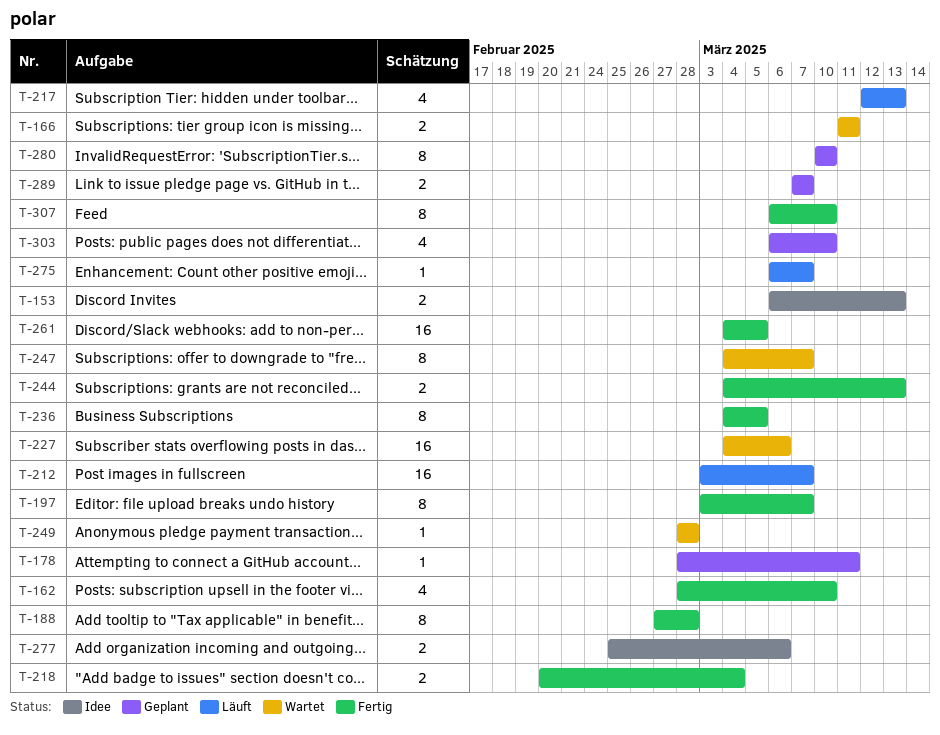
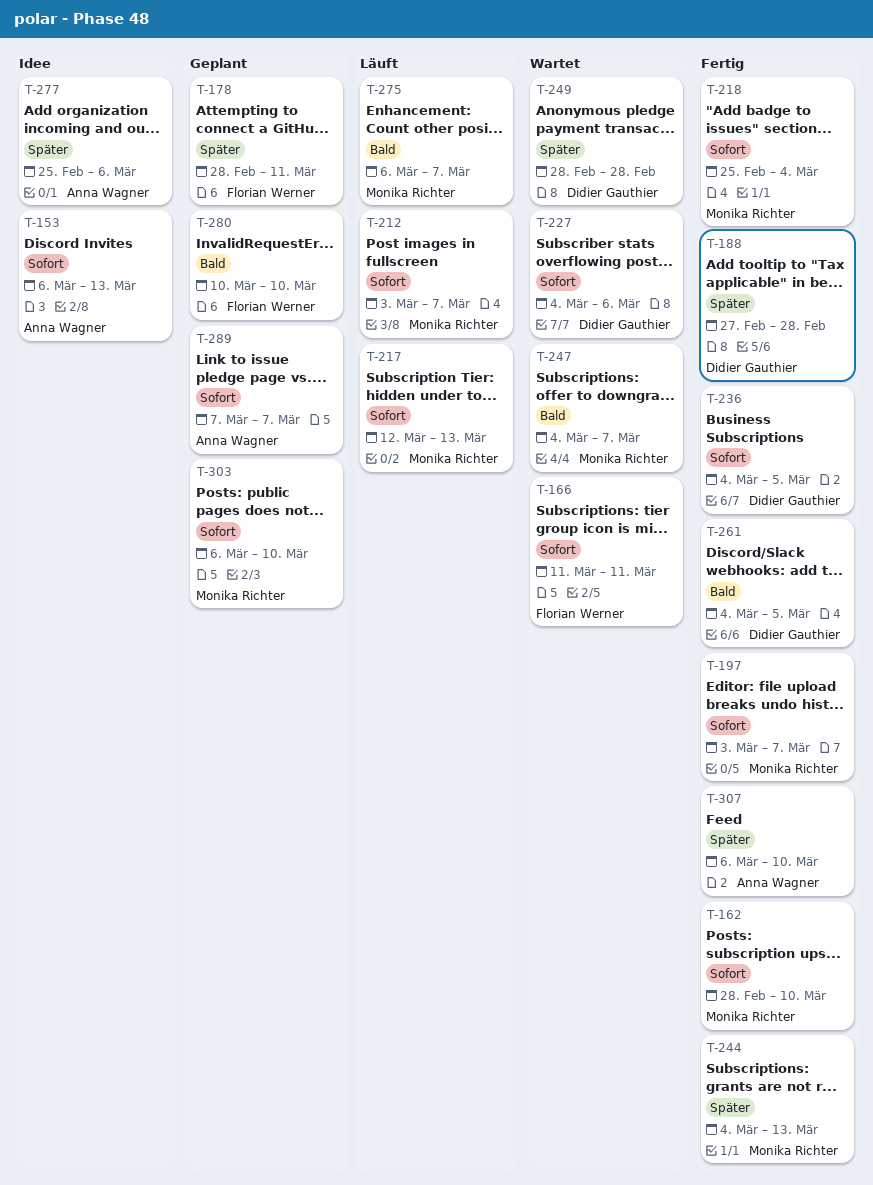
T-218, start: Feb 20 -> Feb 25

